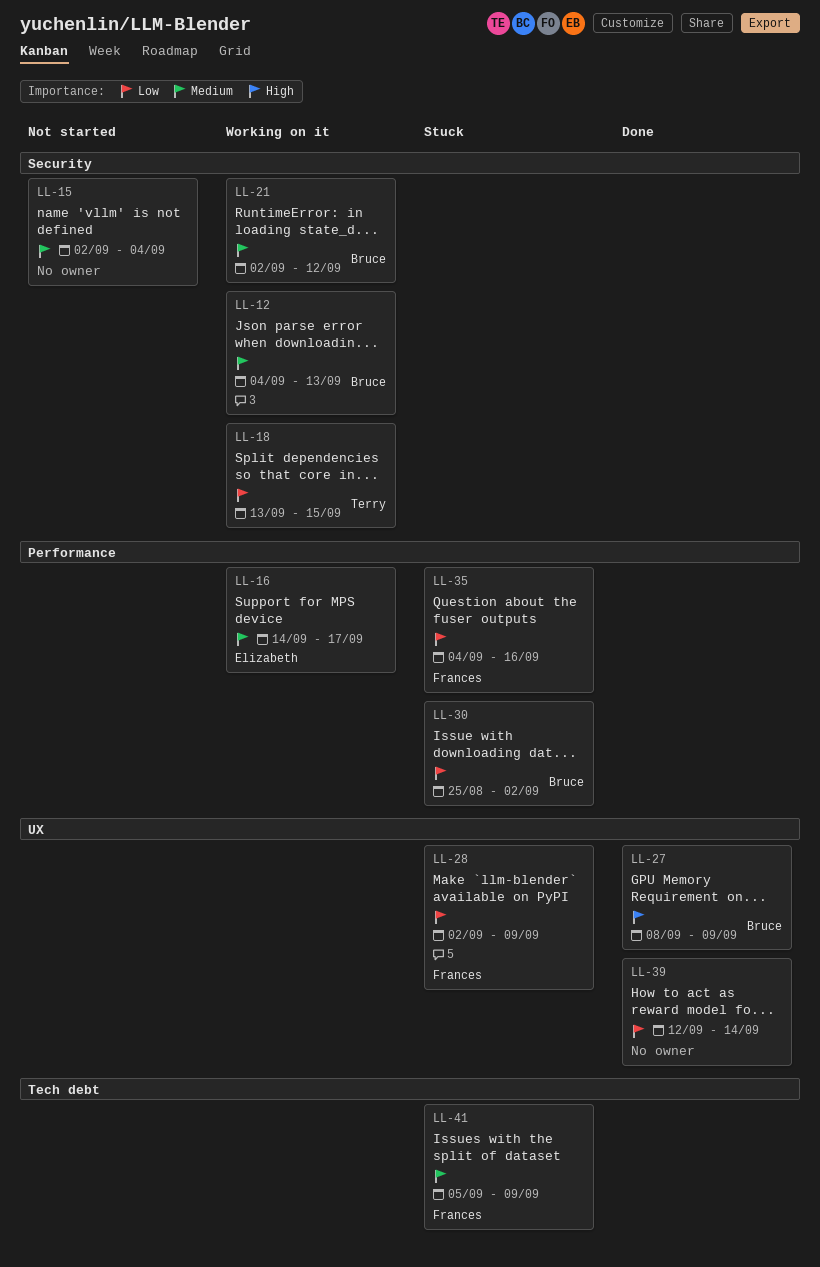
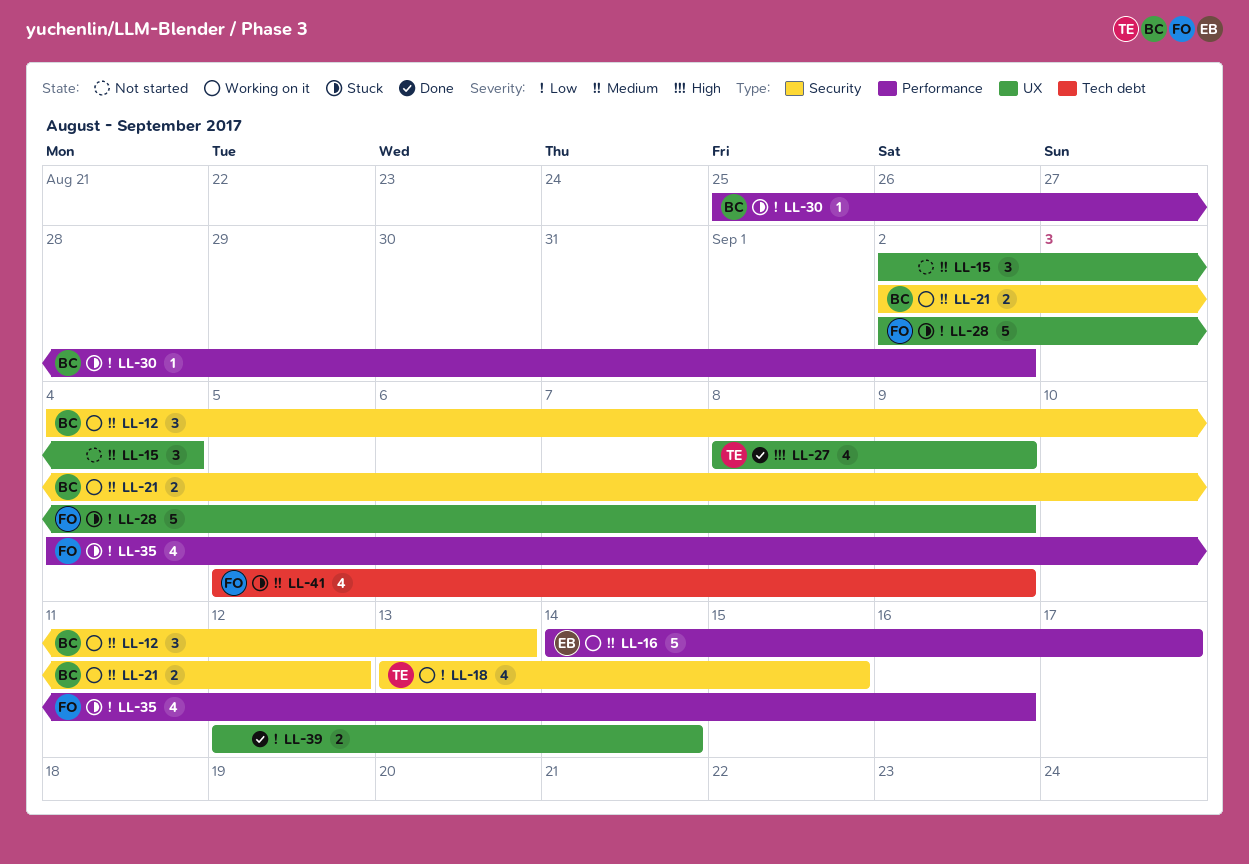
LL-15, label: Security -> UX
LL-27, owner: Bruce -> Terry

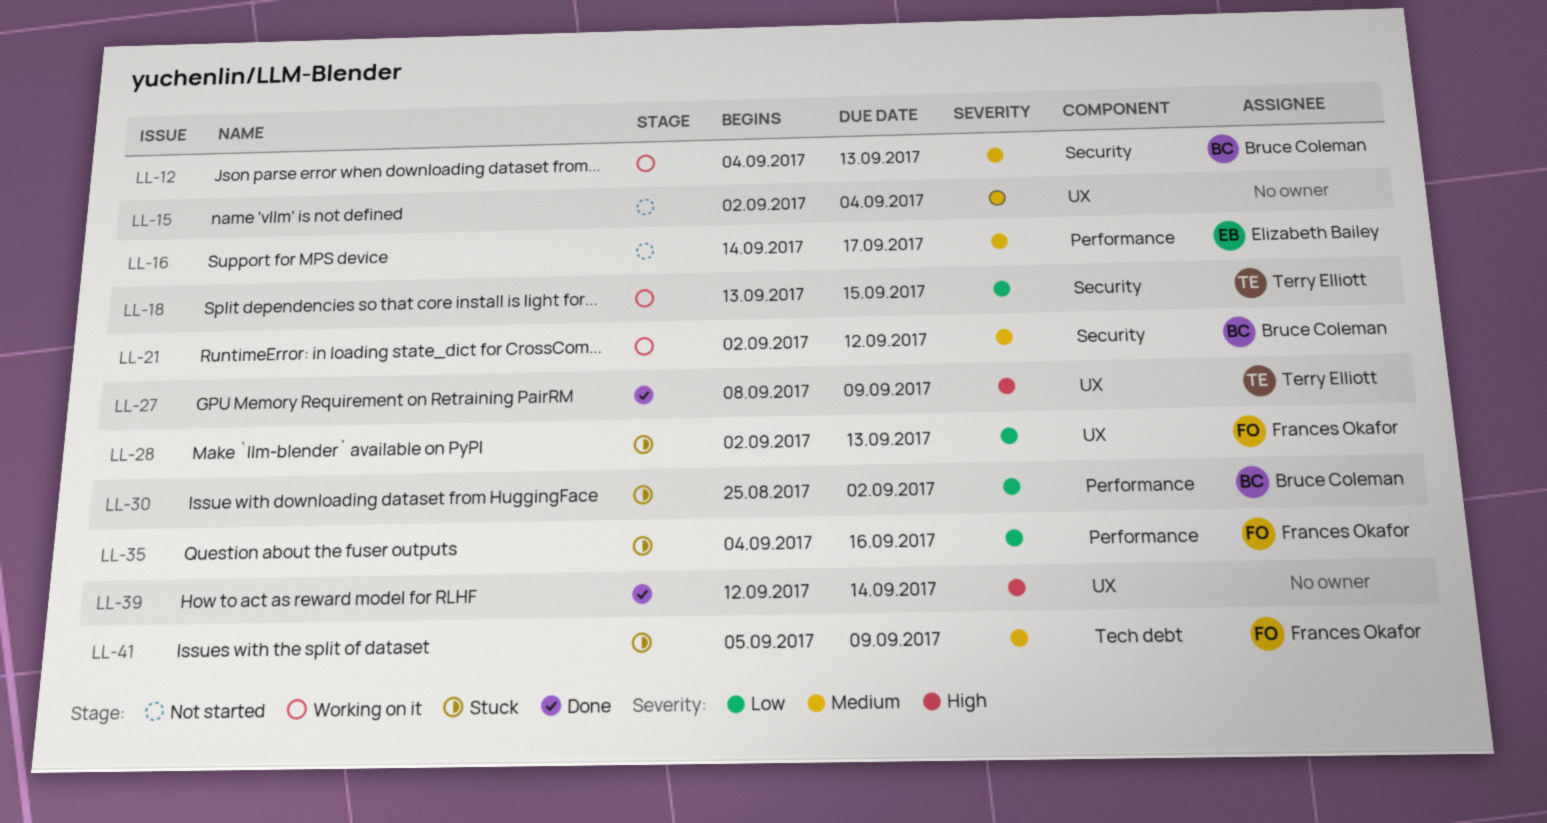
LL-16, status: Working on it -> Not started
LL-28, due: Sep 9 -> Sep 13
LL-39, priority: Low -> High

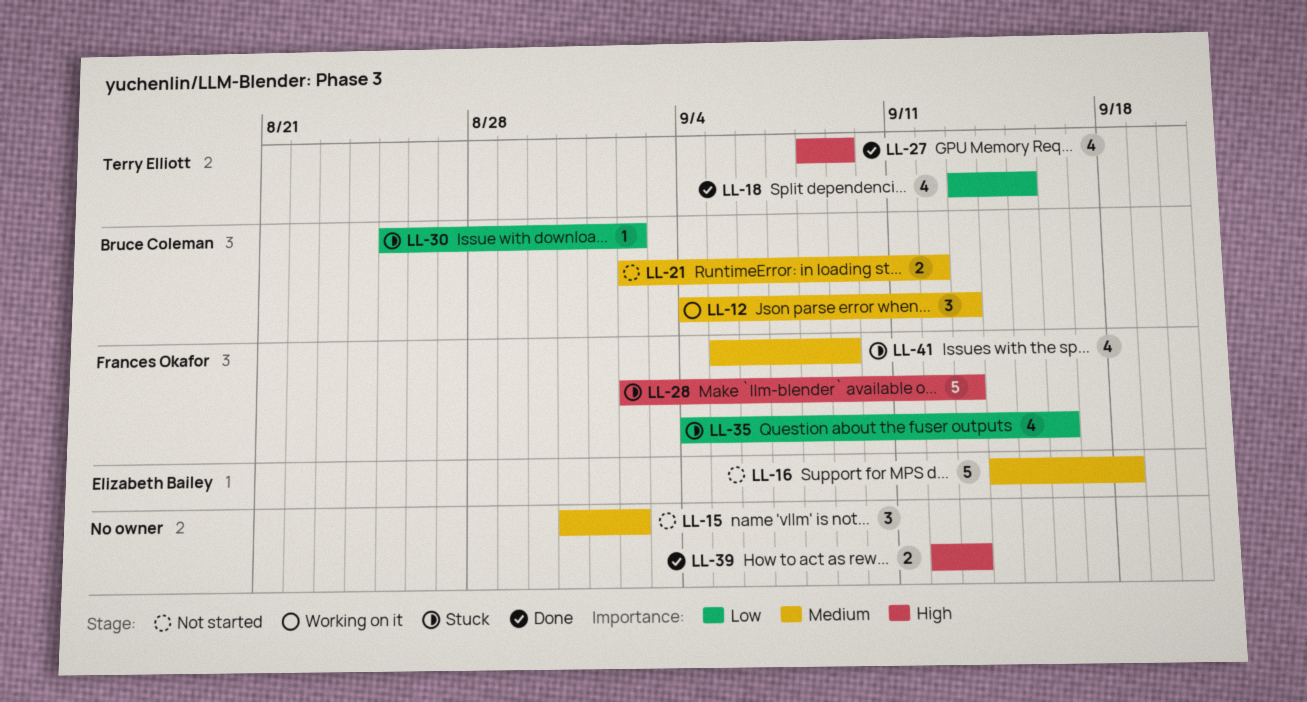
LL-15, start: Sep 2 -> Aug 31
LL-15, due: Sep 4 -> Sep 2
LL-16, due: Sep 17 -> Sep 18
LL-18, status: Working on it -> Done
LL-21, status: Working on it -> Not started
LL-28, priority: Low -> High
LL-39, due: Sep 14 -> Sep 13

